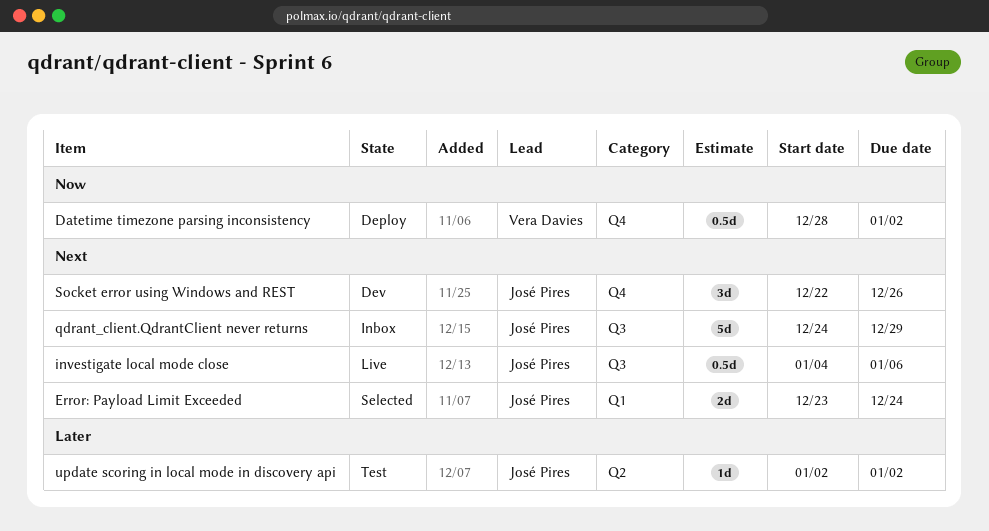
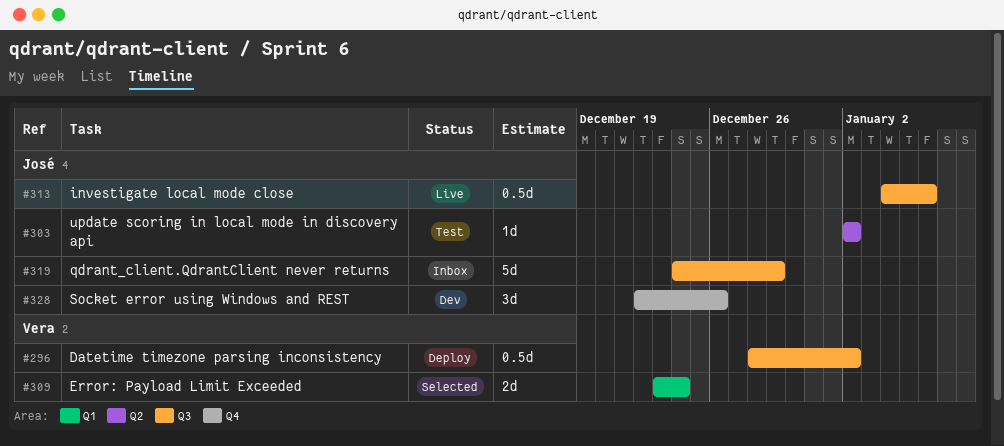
Datetime timezone parsing inconsistency, label: Q4 -> Q3
Error: Payload Limit Exceeded, owner: José Pires -> Vera Davies

